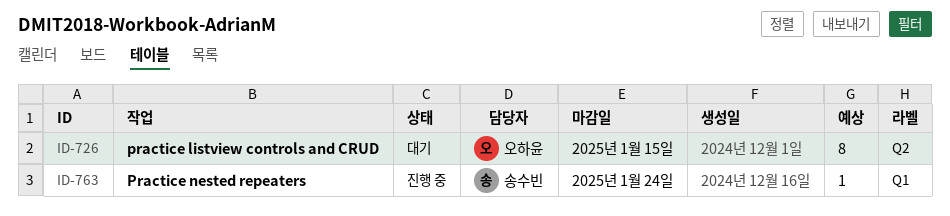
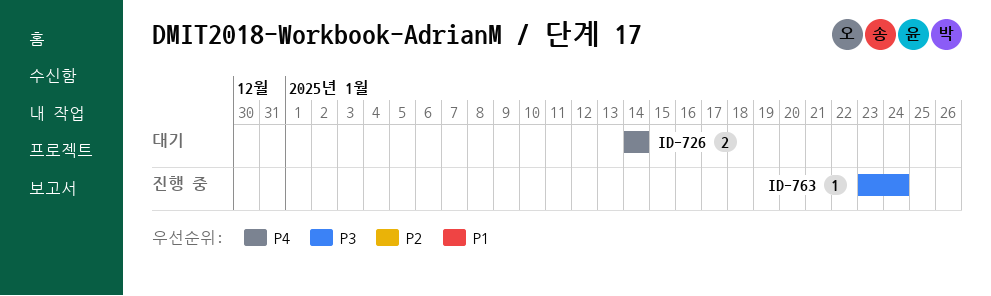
ID-726, estimate: 8 -> 2
ID-726, due: Jan 15 -> Jan 14

